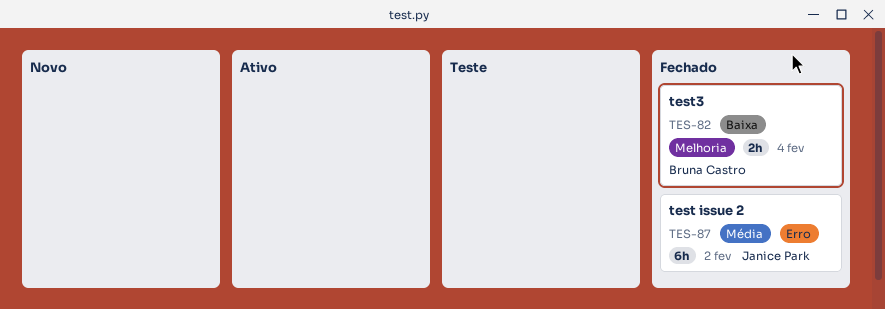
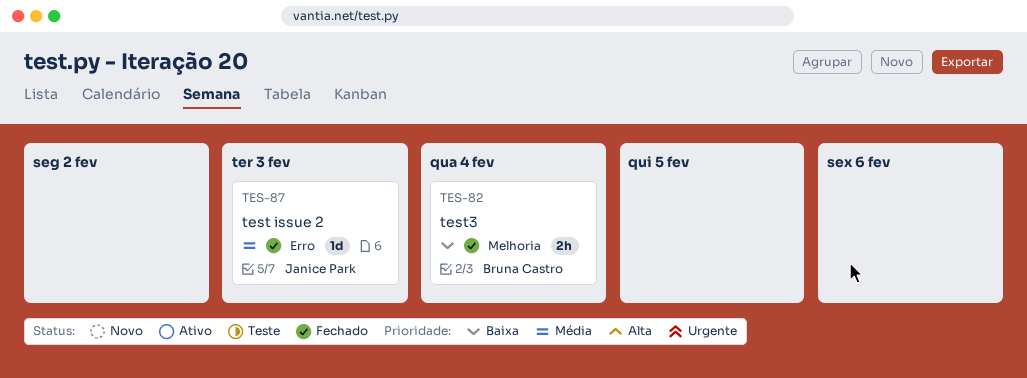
TES-87, estimate: 6h -> 1d
TES-87, due: Feb 2 -> Feb 3

